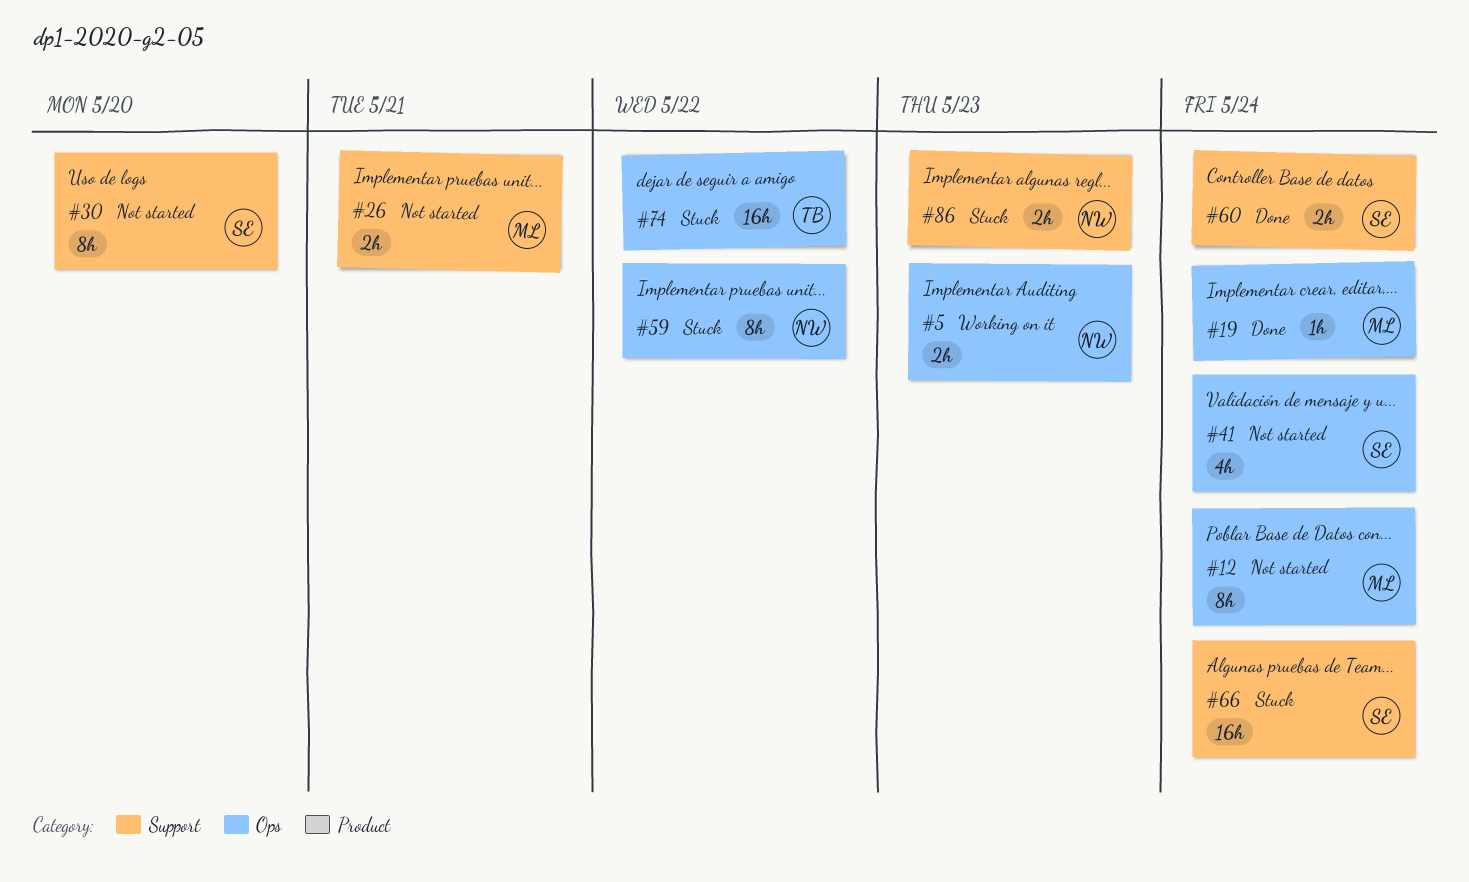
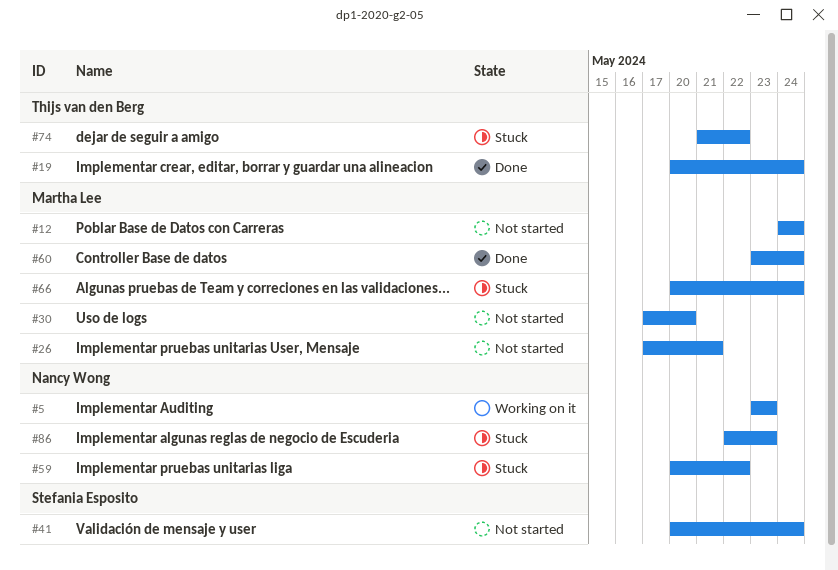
#19, owner: Martha Lee -> Thijs van den Berg
#30, owner: Stefania Esposito -> Martha Lee
#60, owner: Stefania Esposito -> Martha Lee
#66, owner: Stefania Esposito -> Martha Lee

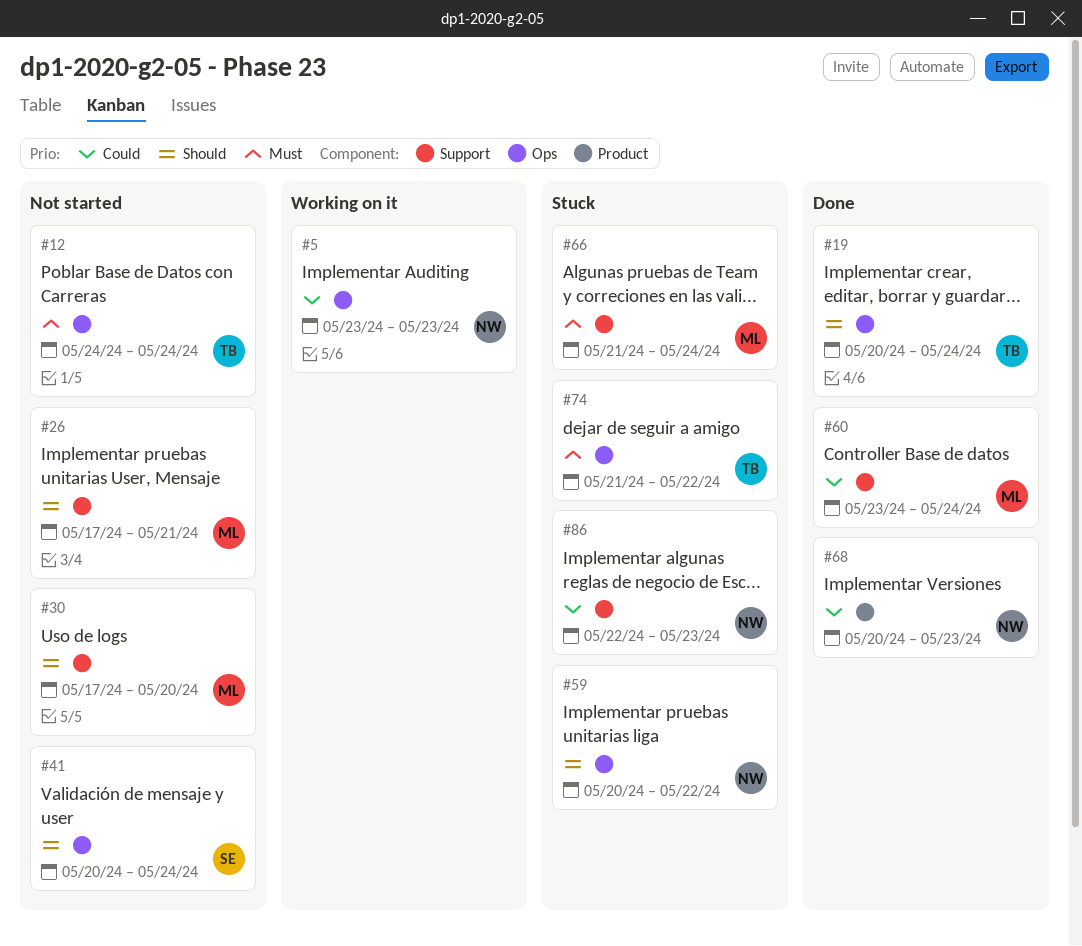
#12, owner: Martha Lee -> Thijs van den Berg
#66, start: May 20 -> May 21
#68: none -> present

